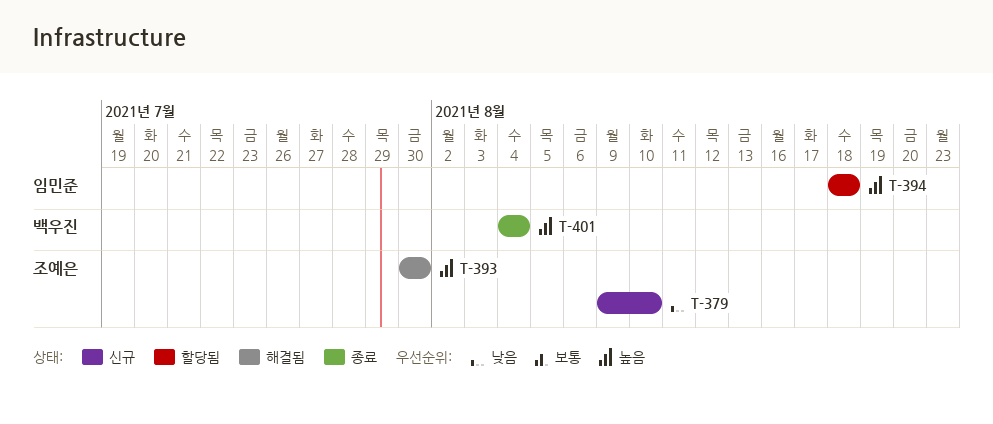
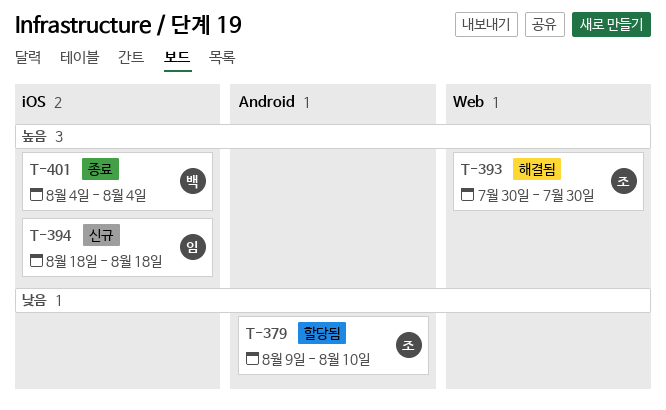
T-379, status: 신규 -> 할당됨
T-394, status: 할당됨 -> 신규

